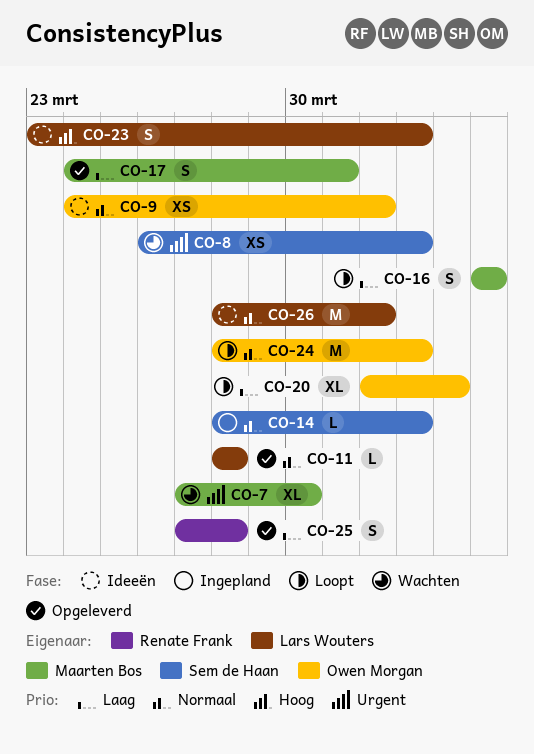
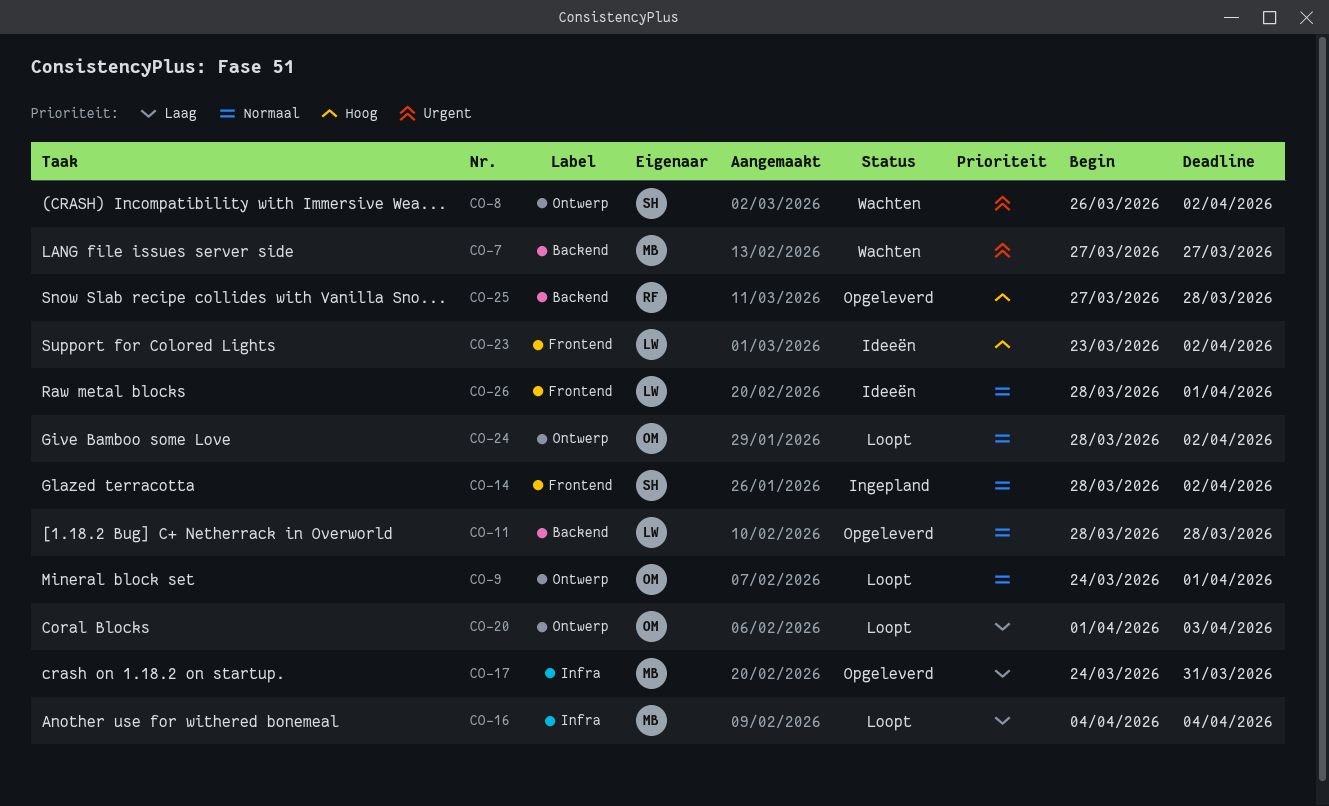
CO-7, due: Mar 30 -> Mar 27
CO-9, status: Ideeën -> Loopt
CO-25, priority: Laag -> Hoog

